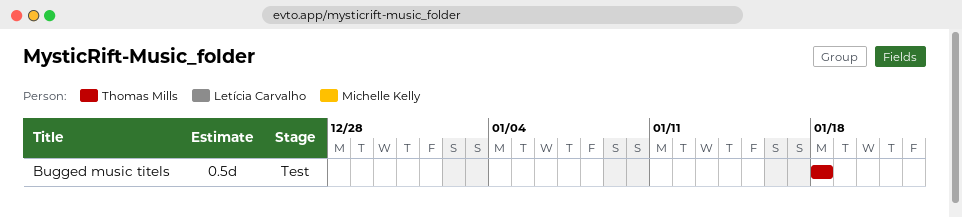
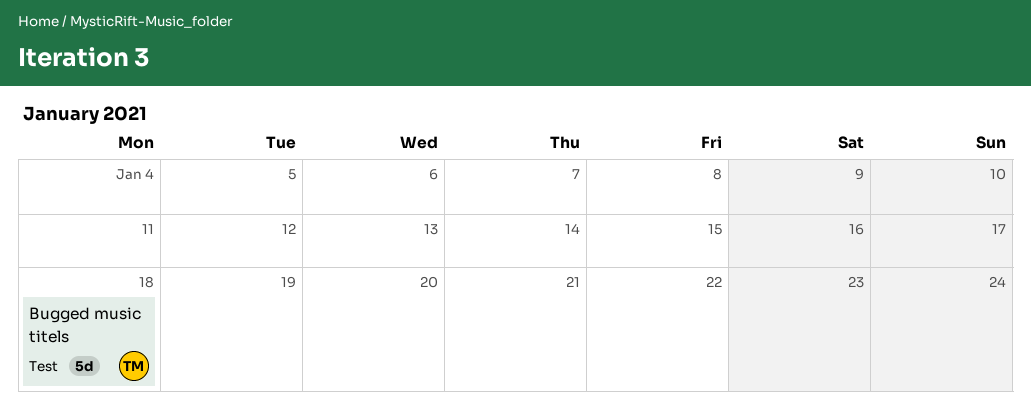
Bugged music titels, estimate: 0.5d -> 5d

